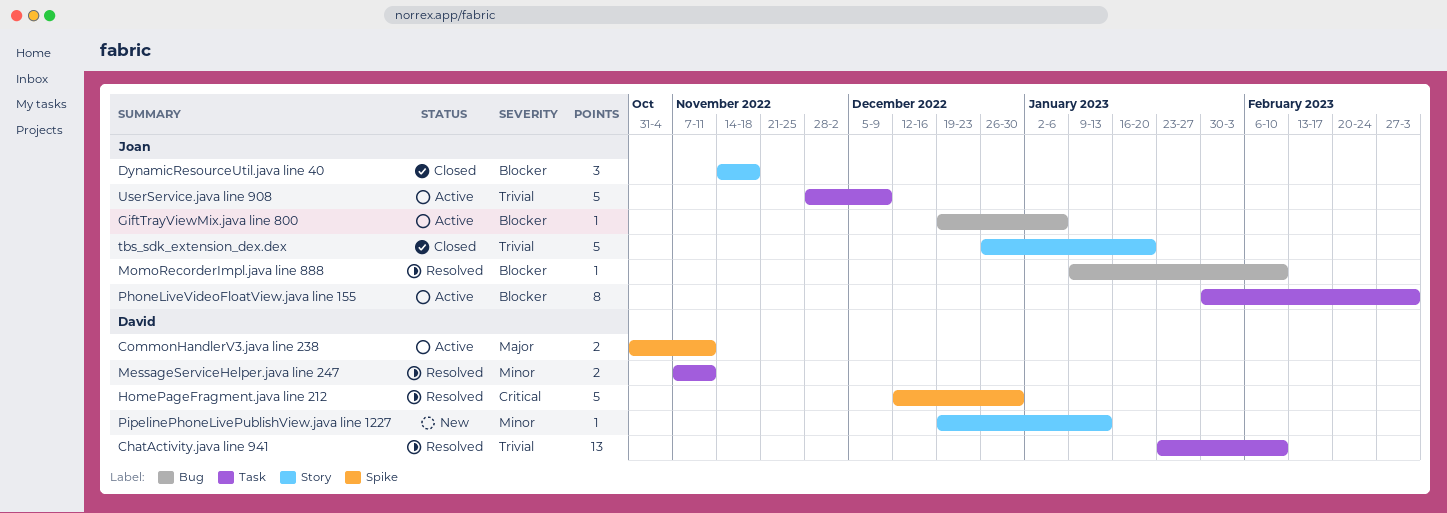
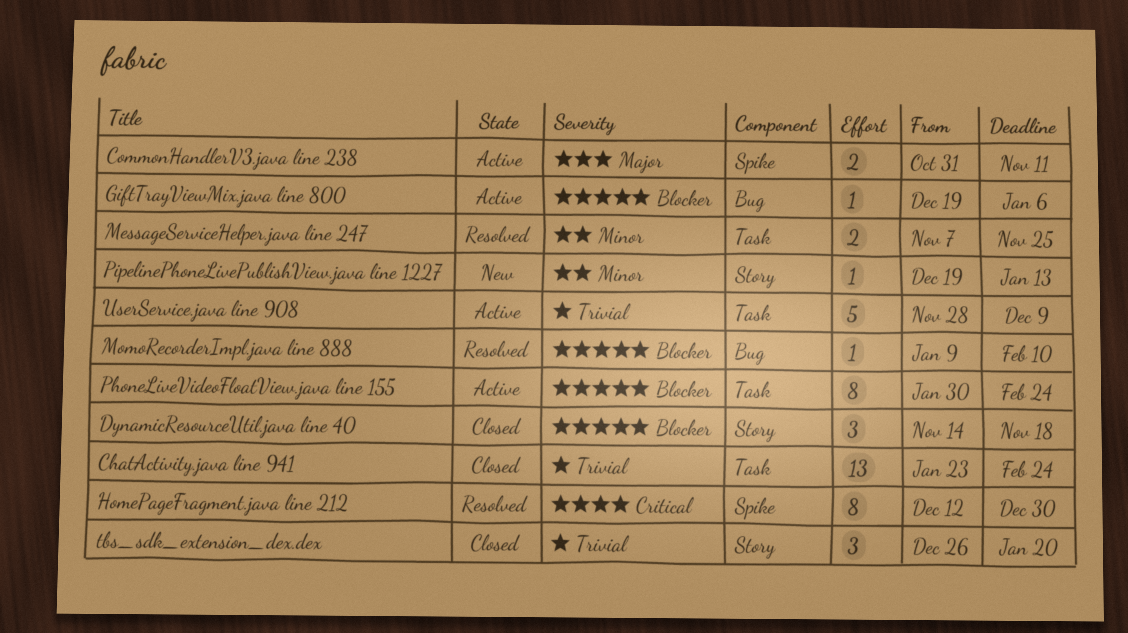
ChatActivity.java line 941, status: Resolved -> Closed
ChatActivity.java line 941, due: Feb 10 -> Feb 24
HomePageFragment.java line 212, estimate: 5 -> 8
MessageServiceHelper.java line 247, due: Nov 11 -> Nov 25
PhoneLiveVideoFloatView.java line 155, due: Mar 3 -> Feb 24
tbs_sdk_extension_dex.dex, estimate: 5 -> 3

